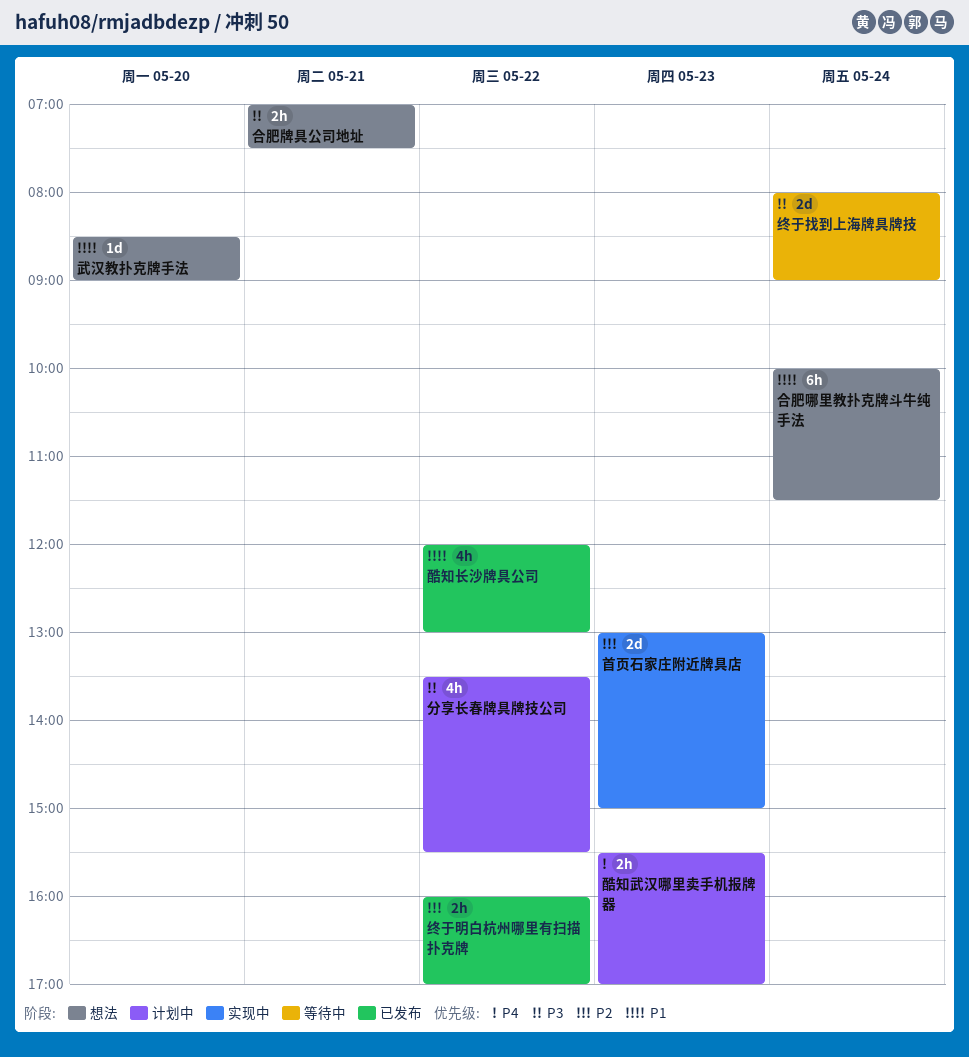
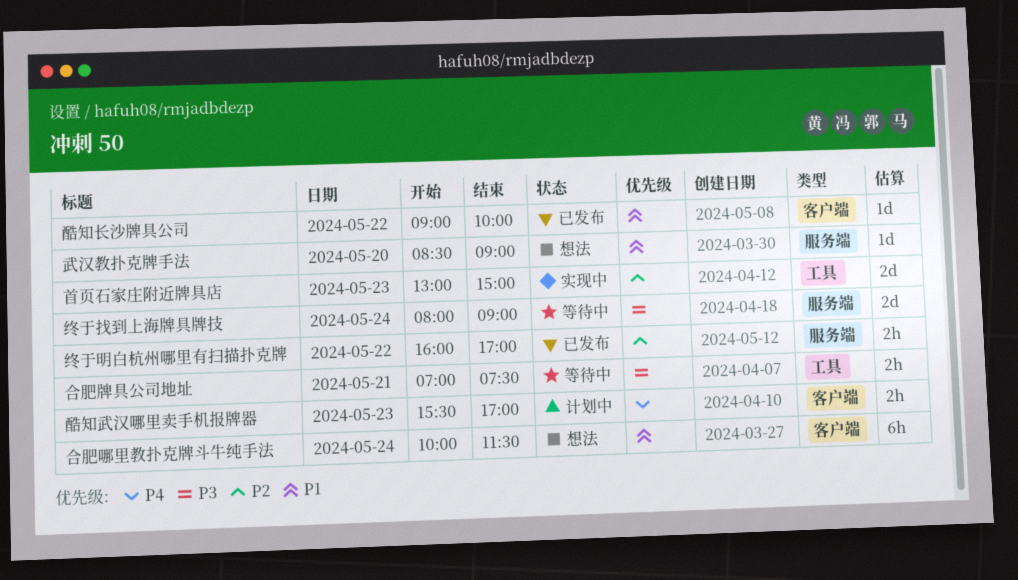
分享长春牌具牌技公司: present -> none
合肥牌具公司地址, status: 想法 -> 等待中
酷知长沙牌具公司, estimate: 4h -> 1d
酷知长沙牌具公司, begins: 12:00 -> 09:00
酷知长沙牌具公司, ends: 13:00 -> 10:00

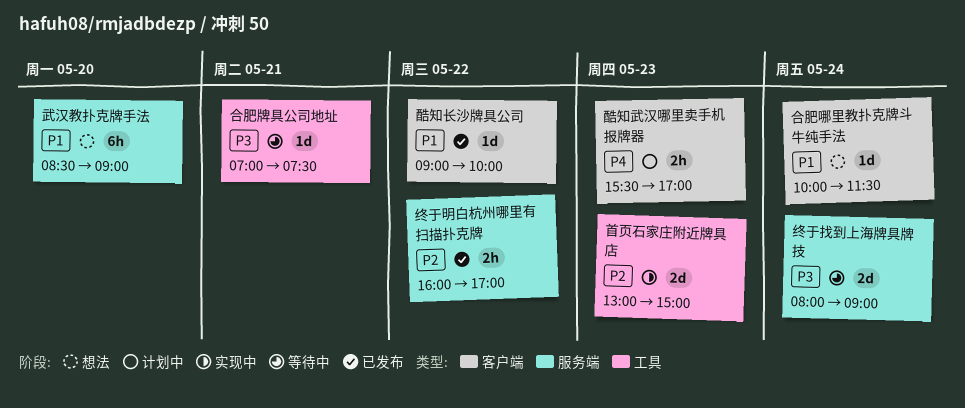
合肥哪里教扑克牌斗牛纯手法, estimate: 6h -> 1d
合肥牌具公司地址, estimate: 2h -> 1d
武汉教扑克牌手法, estimate: 1d -> 6h

